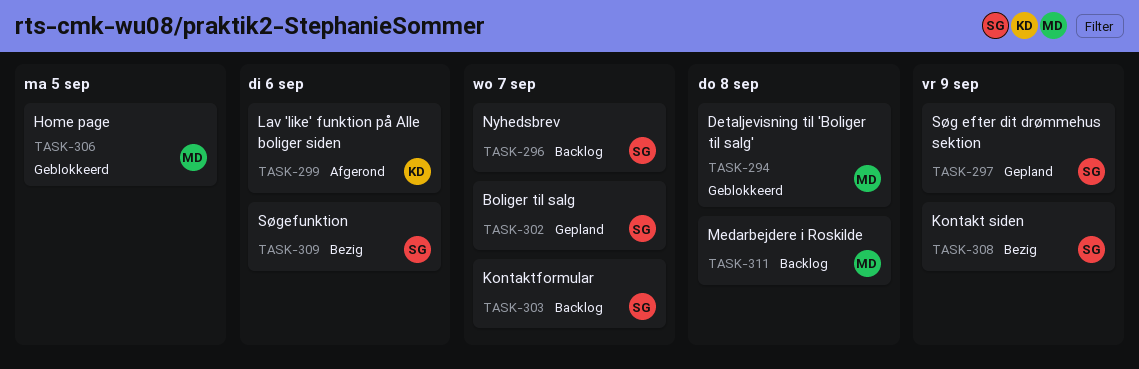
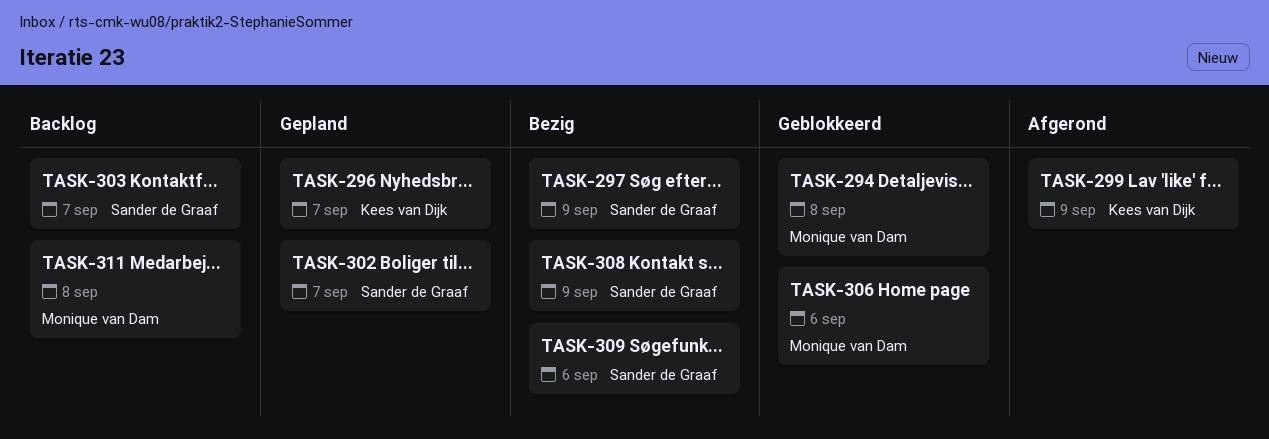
TASK-296, status: Backlog -> Gepland
TASK-296, owner: Sander de Graaf -> Kees van Dijk
TASK-297, status: Gepland -> Bezig
TASK-299, due: Sep 6 -> Sep 9
TASK-306, due: Sep 5 -> Sep 6

